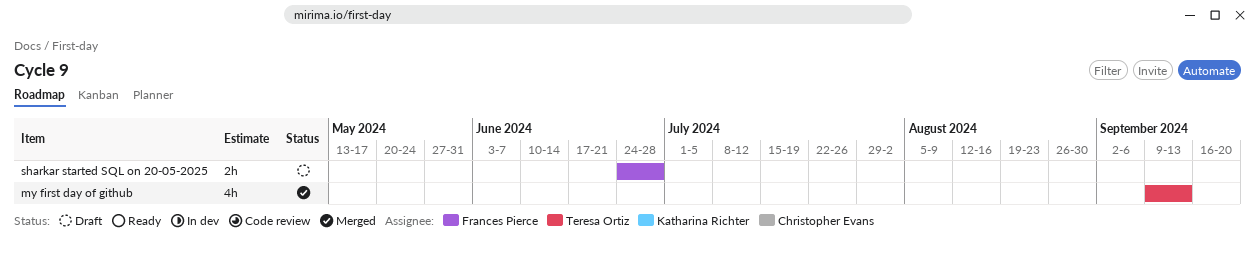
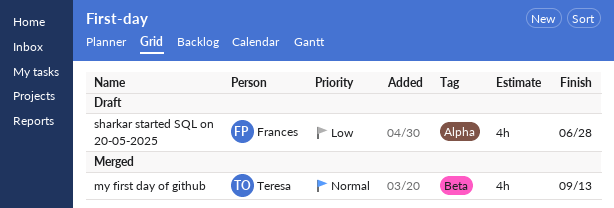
sharkar started SQL on 20-05-2025, estimate: 2h -> 4h

